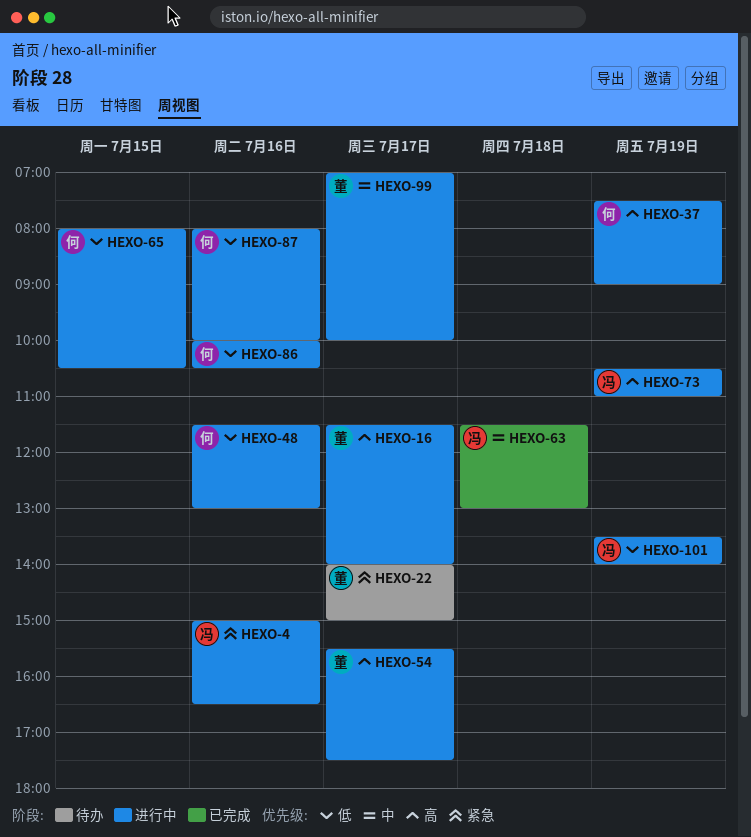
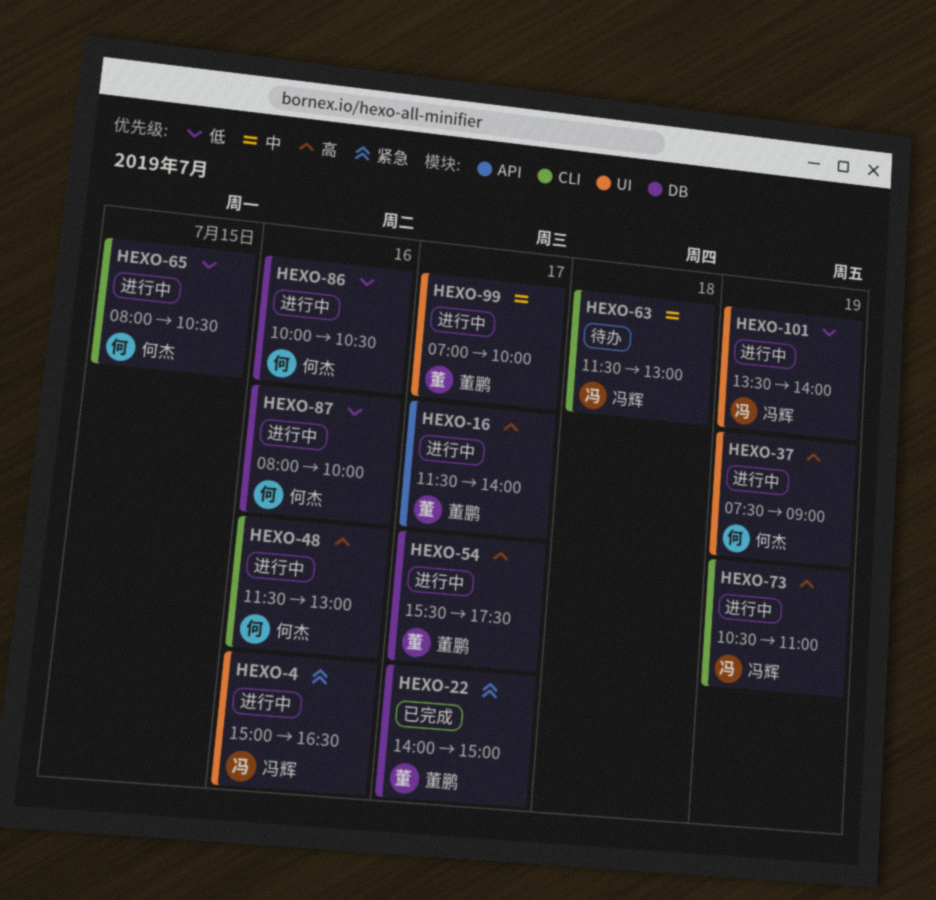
HEXO-22, status: 待办 -> 已完成
HEXO-48, priority: 低 -> 高
HEXO-63, status: 已完成 -> 待办

